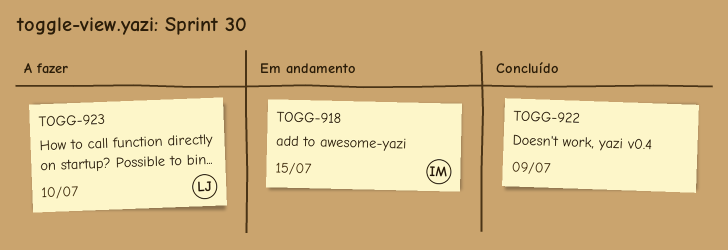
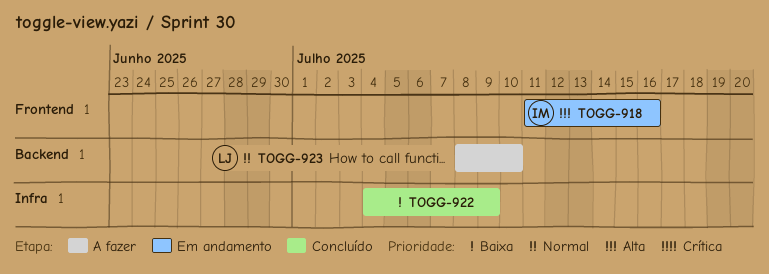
TOGG-918, due: Jul 15 -> Jul 16

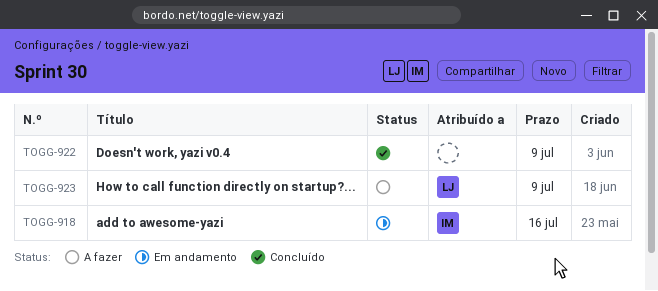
TOGG-923, due: Jul 10 -> Jul 9

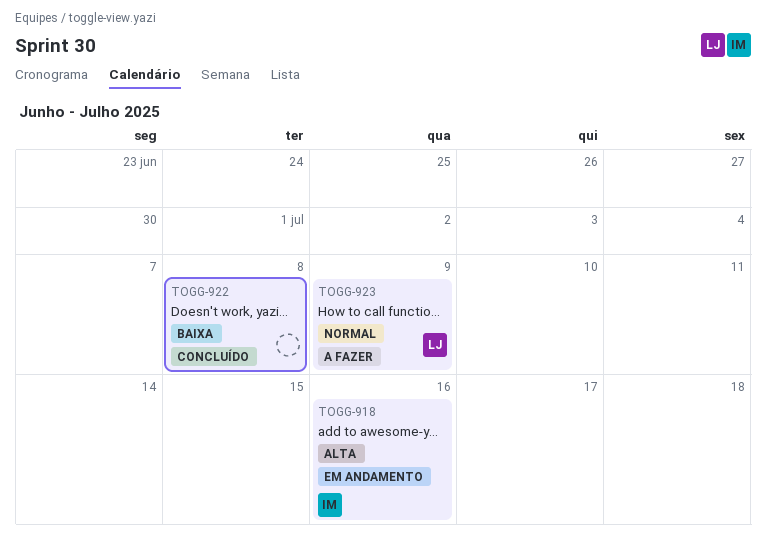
TOGG-922, due: Jul 9 -> Jul 8

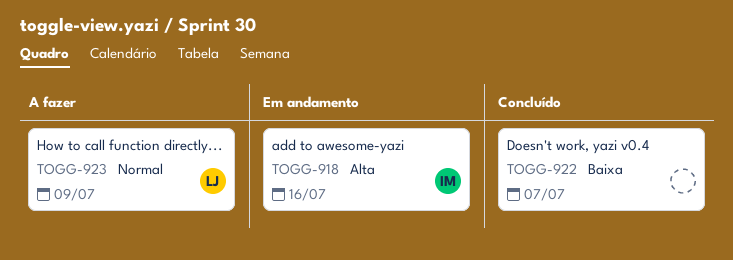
TOGG-922, due: Jul 8 -> Jul 7

